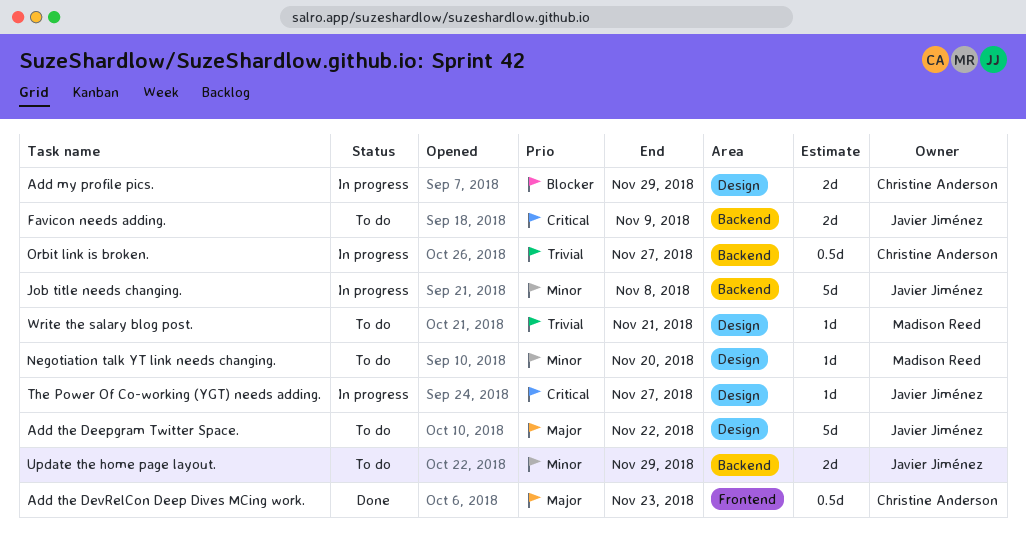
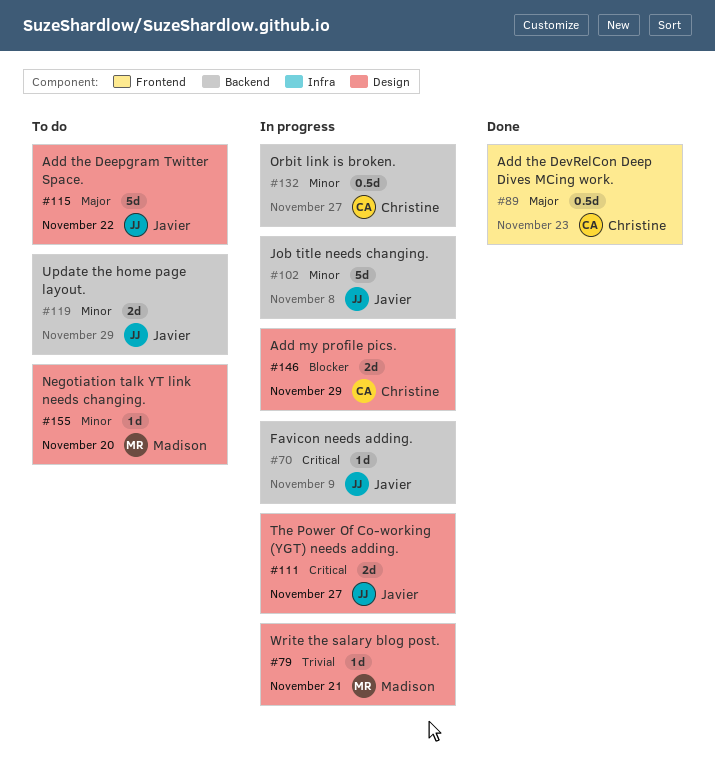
Favicon needs adding., status: To do -> In progress
Favicon needs adding., estimate: 2d -> 1d
Orbit link is broken., priority: Trivial -> Minor
The Power Of Co-working (YGT) needs adding., estimate: 1d -> 2d
Write the salary blog post., status: To do -> In progress

